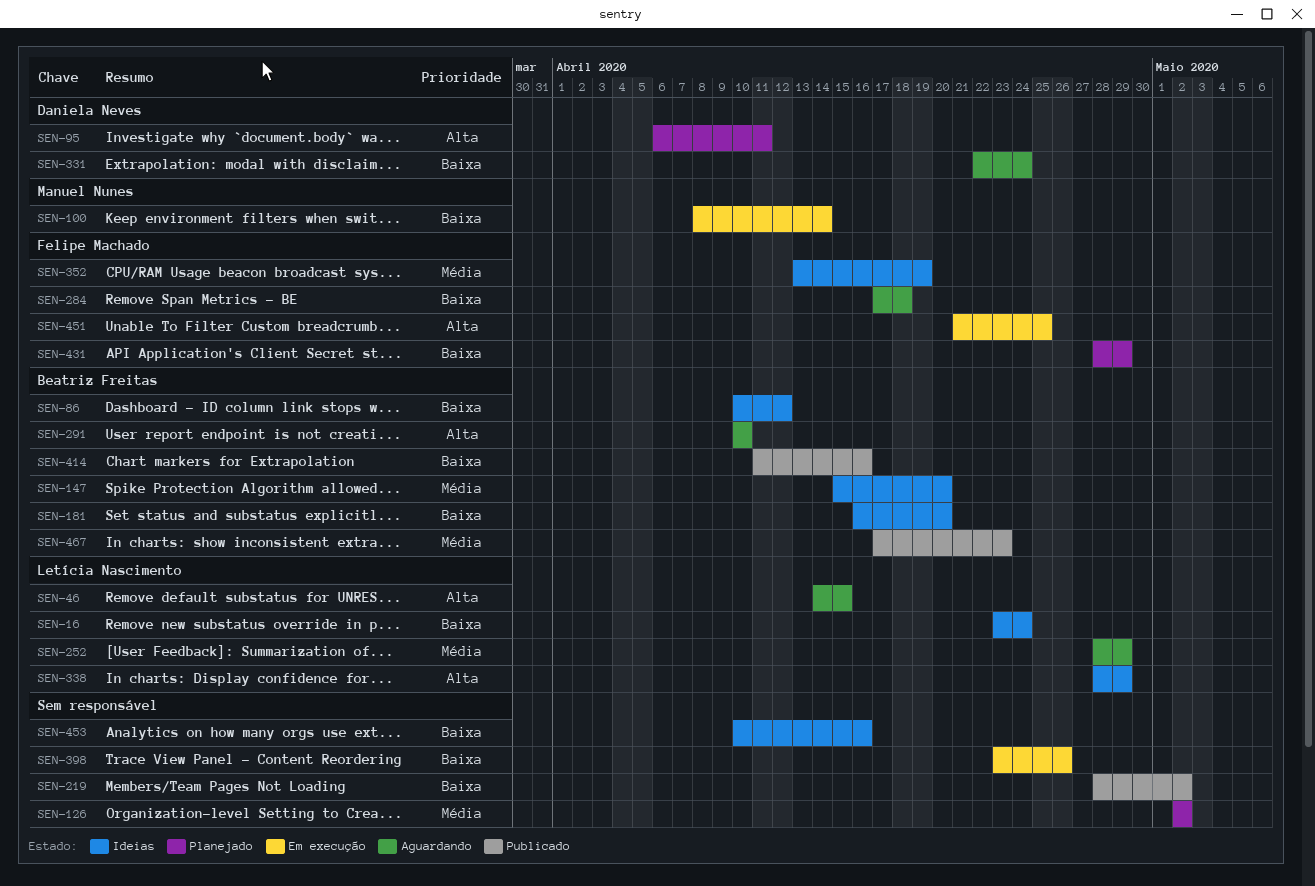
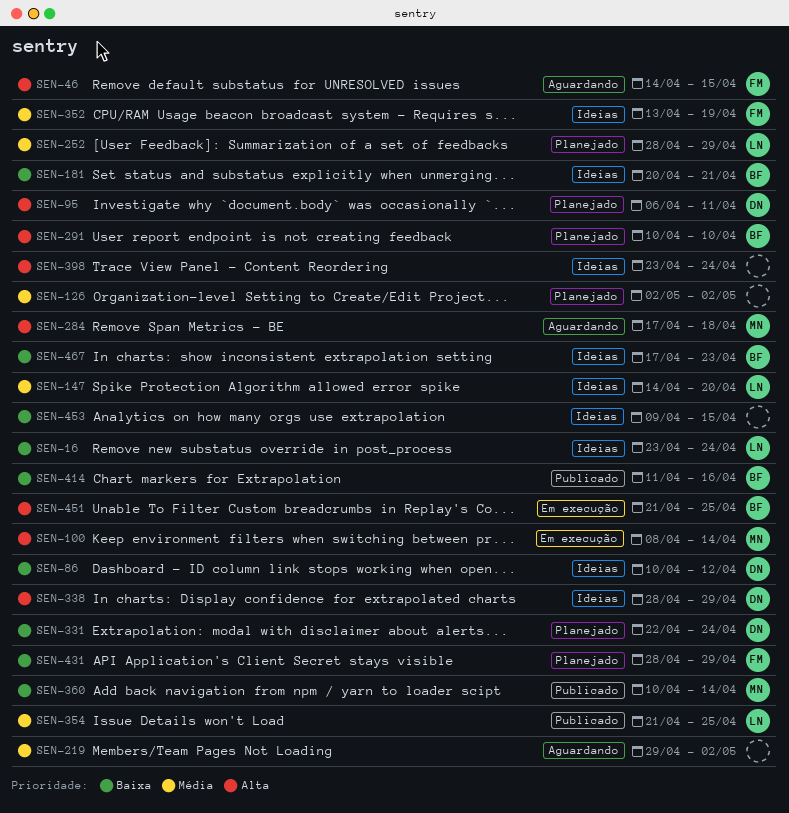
SEN-46, owner: Letícia Nascimento -> Felipe Machado
SEN-86, owner: Beatriz Freitas -> Daniela Neves
SEN-100, priority: Baixa -> Alta
SEN-147, owner: Beatriz Freitas -> Letícia Nascimento
SEN-147, start: Apr 15 -> Apr 14
SEN-181, start: Apr 16 -> Apr 20
SEN-181, due: Apr 20 -> Apr 21
SEN-219, status: Publicado -> Aguardando
SEN-219, priority: Baixa -> Média
SEN-219, start: Apr 28 -> Apr 29
SEN-252, status: Aguardando -> Planejado
SEN-284, owner: Felipe Machado -> Manuel Nunes
SEN-284, priority: Baixa -> Alta
SEN-291, status: Aguardando -> Planejado
SEN-331, status: Aguardando -> Planejado
SEN-338, owner: Letícia Nascimento -> Daniela Neves
SEN-354: none -> present
SEN-360: none -> present
SEN-398, status: Em execução -> Ideias
SEN-398, priority: Baixa -> Alta
SEN-398, due: Apr 26 -> Apr 24
SEN-451, owner: Felipe Machado -> Beatriz Freitas
SEN-453, start: Apr 10 -> Apr 9
SEN-453, due: Apr 16 -> Apr 15
SEN-467, status: Publicado -> Ideias
SEN-467, priority: Média -> Baixa

